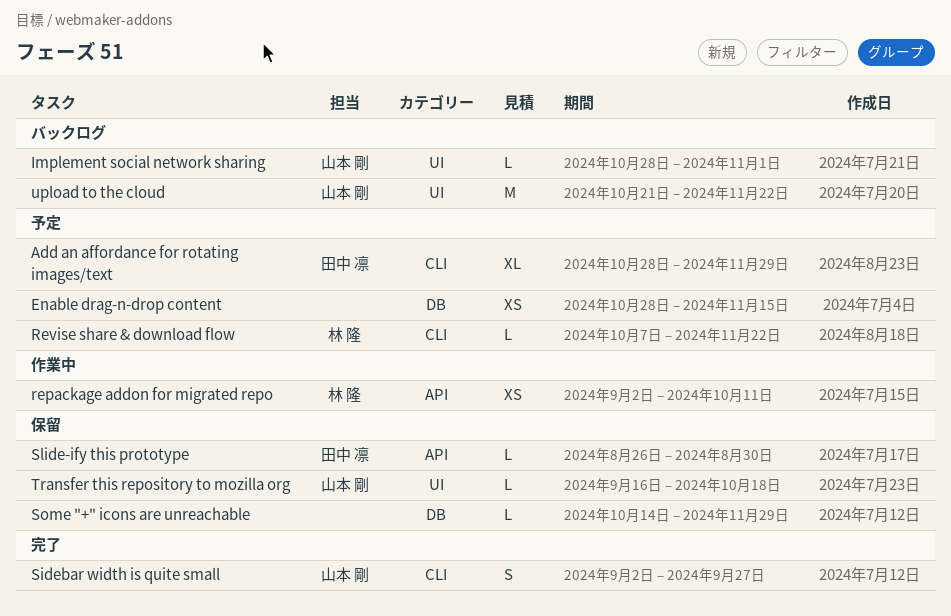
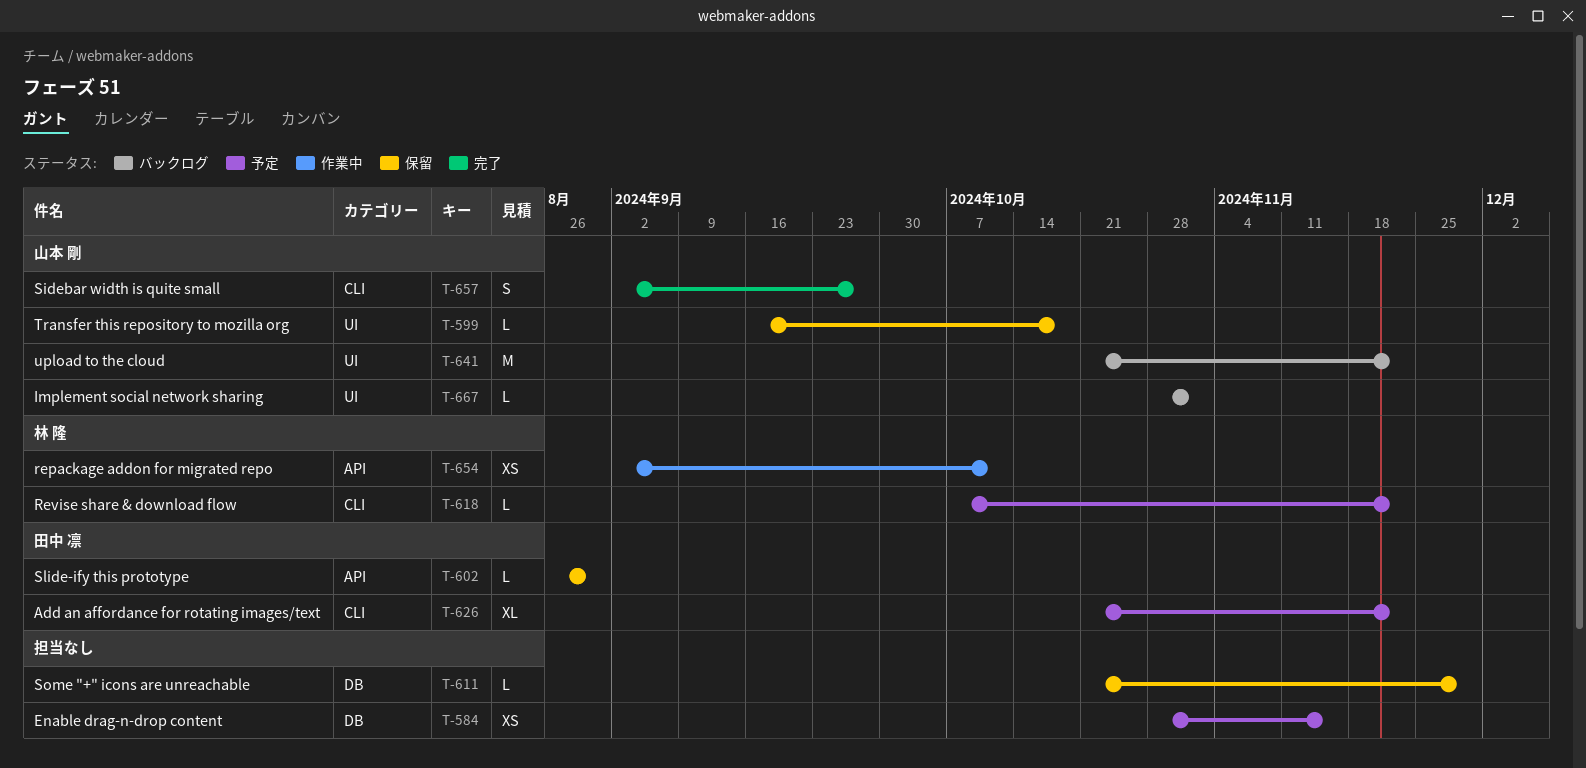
Add an affordance for rotating images/text, start: Oct 28 -> Oct 21
Add an affordance for rotating images/text, due: Nov 29 -> Nov 22
Some "+" icons are unreachable, start: Oct 14 -> Oct 21

